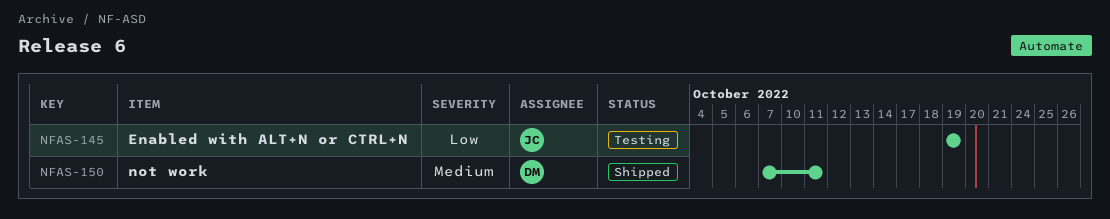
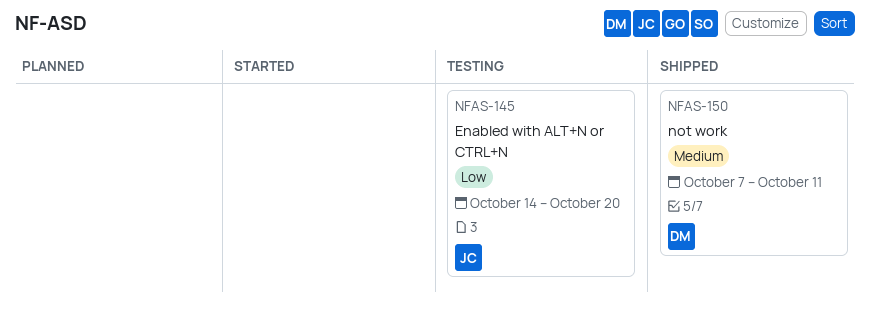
NFAS-145, start: Oct 19 -> Oct 14
NFAS-145, due: Oct 19 -> Oct 20

